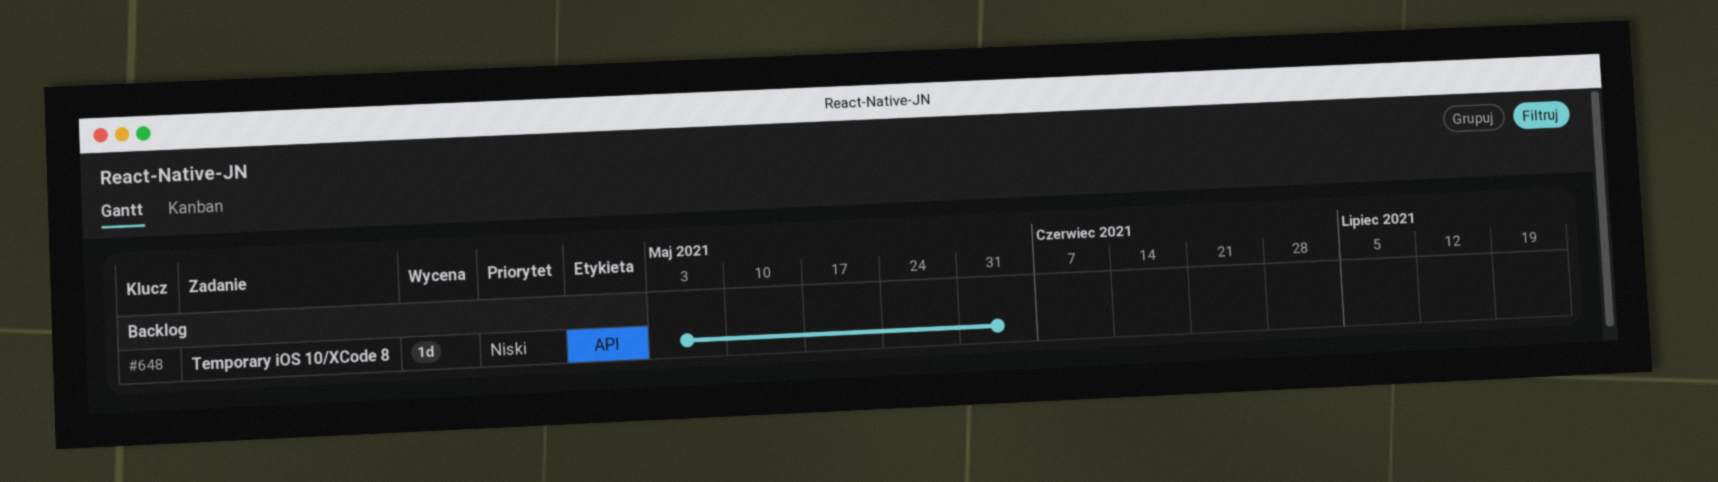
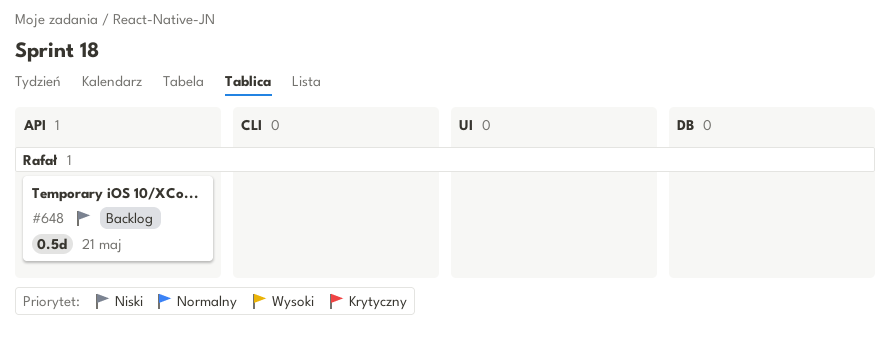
#648, estimate: 1d -> 0.5d
#648, due: Jun 4 -> May 21

